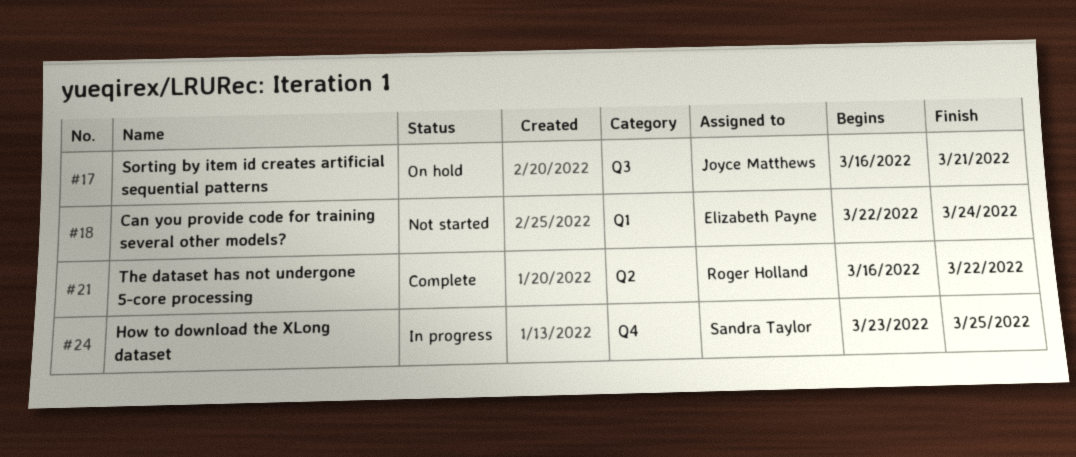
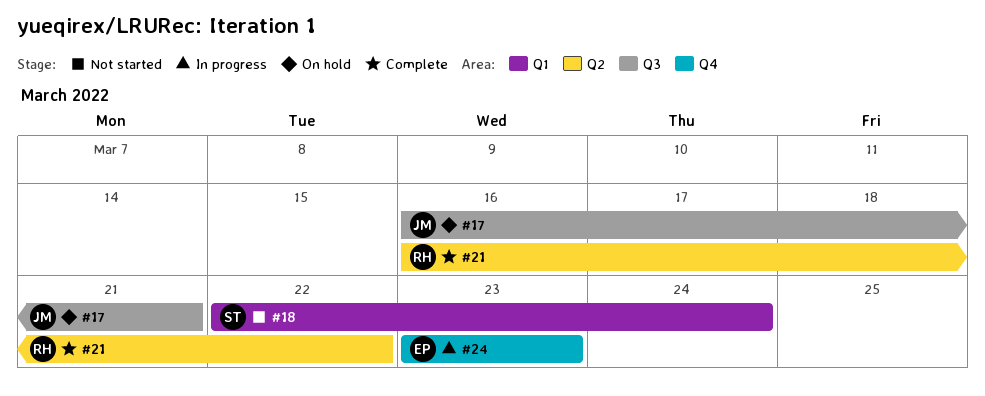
#18, owner: Elizabeth Payne -> Sandra Taylor
#24, owner: Sandra Taylor -> Elizabeth Payne
#24, due: Mar 25 -> Mar 23

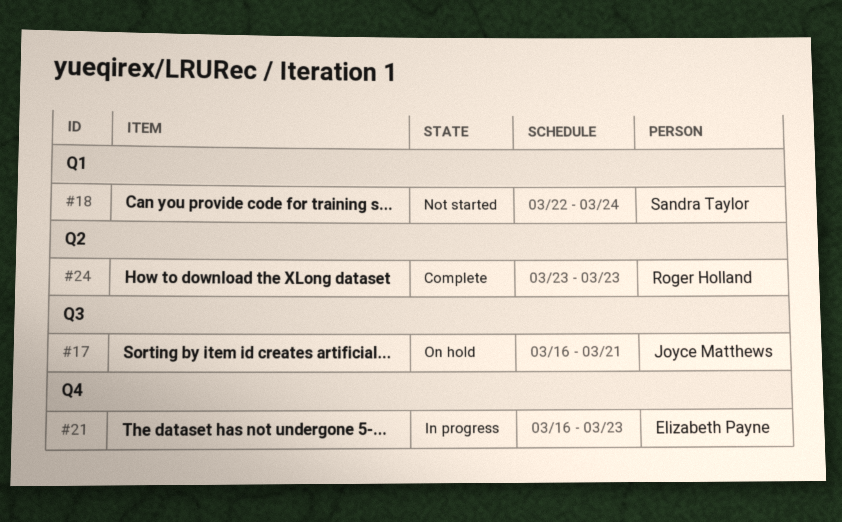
#21, status: Complete -> In progress
#21, owner: Roger Holland -> Elizabeth Payne
#21, label: Q2 -> Q4
#21, due: Mar 22 -> Mar 23
#24, status: In progress -> Complete
#24, owner: Elizabeth Payne -> Roger Holland
#24, label: Q4 -> Q2

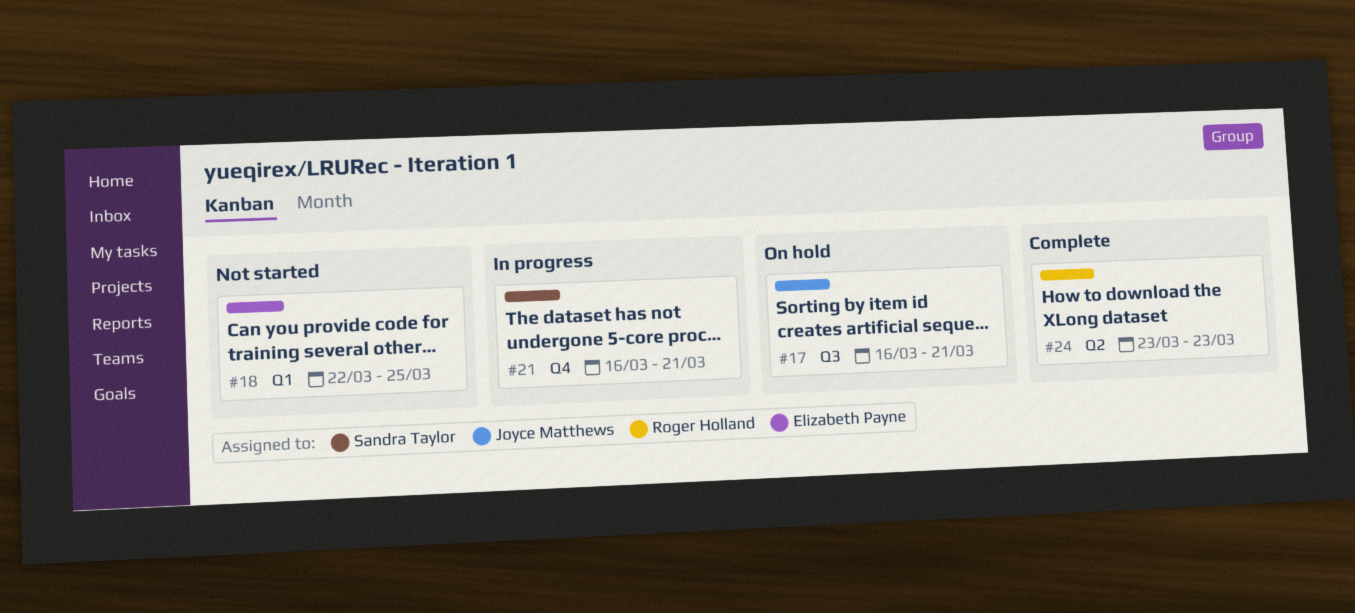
#18, owner: Sandra Taylor -> Elizabeth Payne
#18, due: Mar 24 -> Mar 25
#21, owner: Elizabeth Payne -> Sandra Taylor
#21, due: Mar 23 -> Mar 21

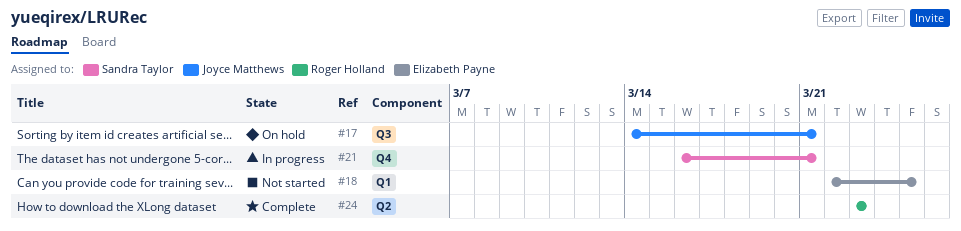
#17, start: Mar 16 -> Mar 14

